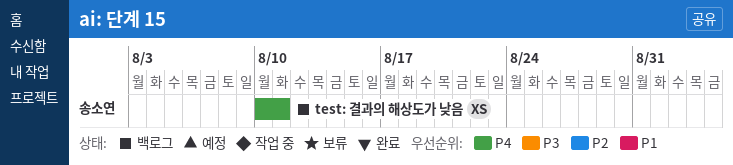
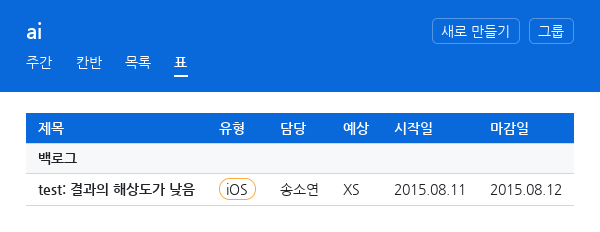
test: 결과의 해상도가 낮음, start: Aug 10 -> Aug 11
test: 결과의 해상도가 낮음, due: Aug 11 -> Aug 12

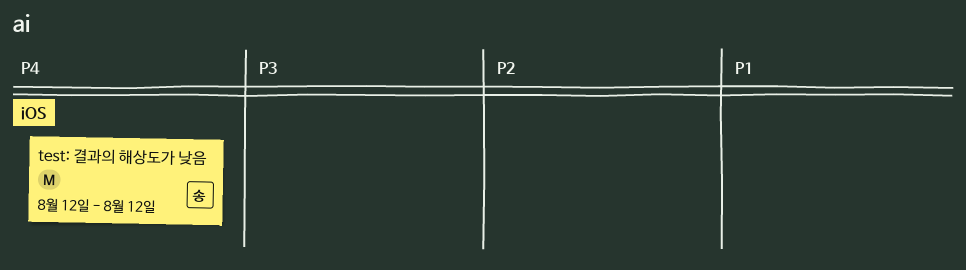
test: 결과의 해상도가 낮음, estimate: XS -> M
test: 결과의 해상도가 낮음, start: Aug 11 -> Aug 12

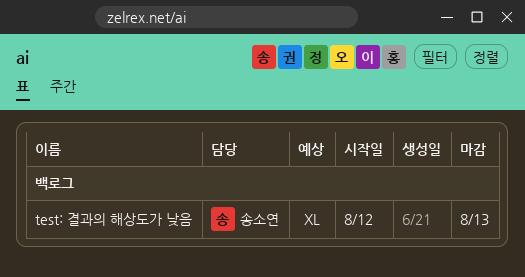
test: 결과의 해상도가 낮음, estimate: M -> XL
test: 결과의 해상도가 낮음, due: Aug 12 -> Aug 13

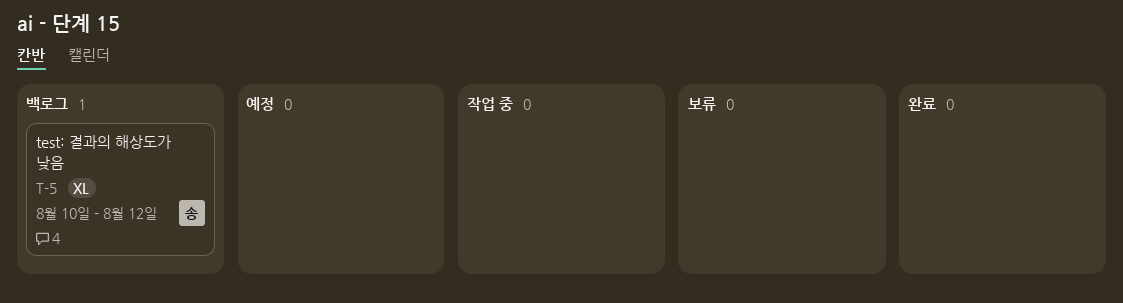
test: 결과의 해상도가 낮음, start: Aug 12 -> Aug 10
test: 결과의 해상도가 낮음, due: Aug 13 -> Aug 12

